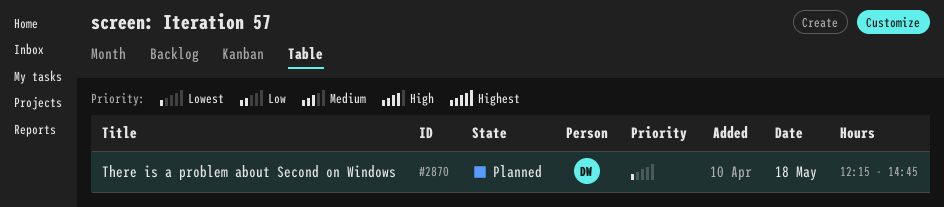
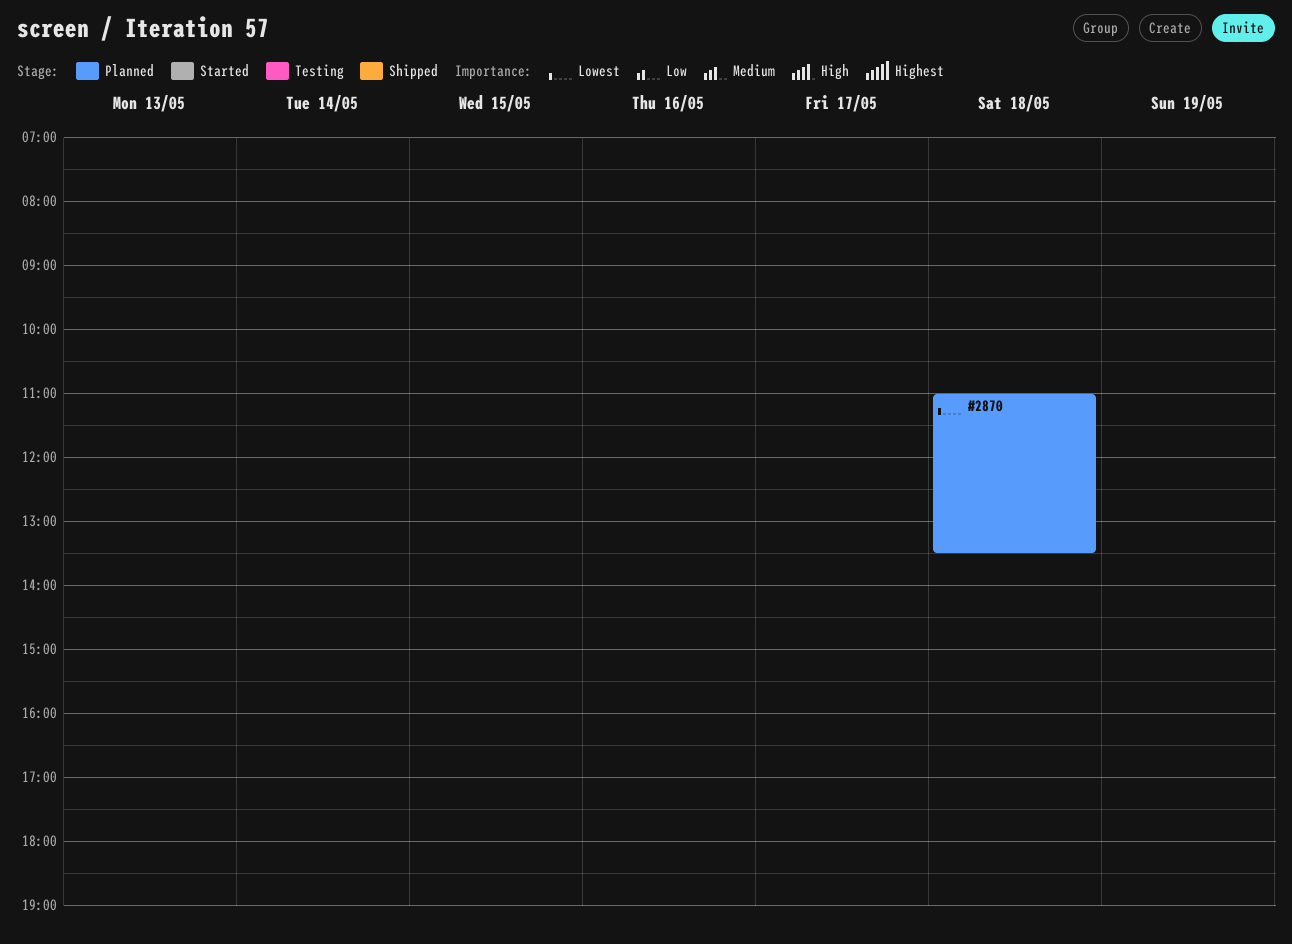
#2870, begins: 12:15 -> 11:00
#2870, ends: 14:45 -> 13:30

